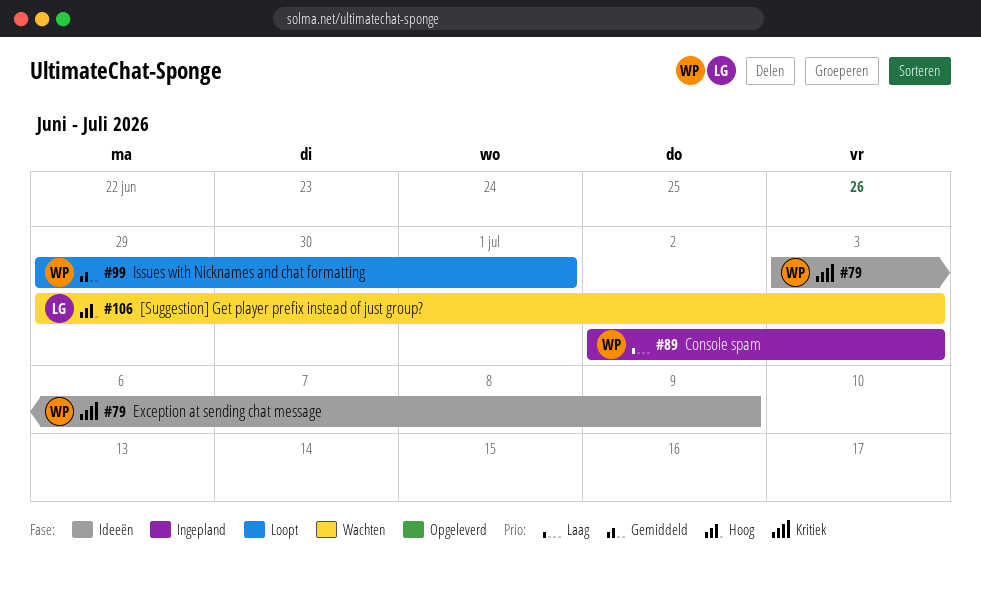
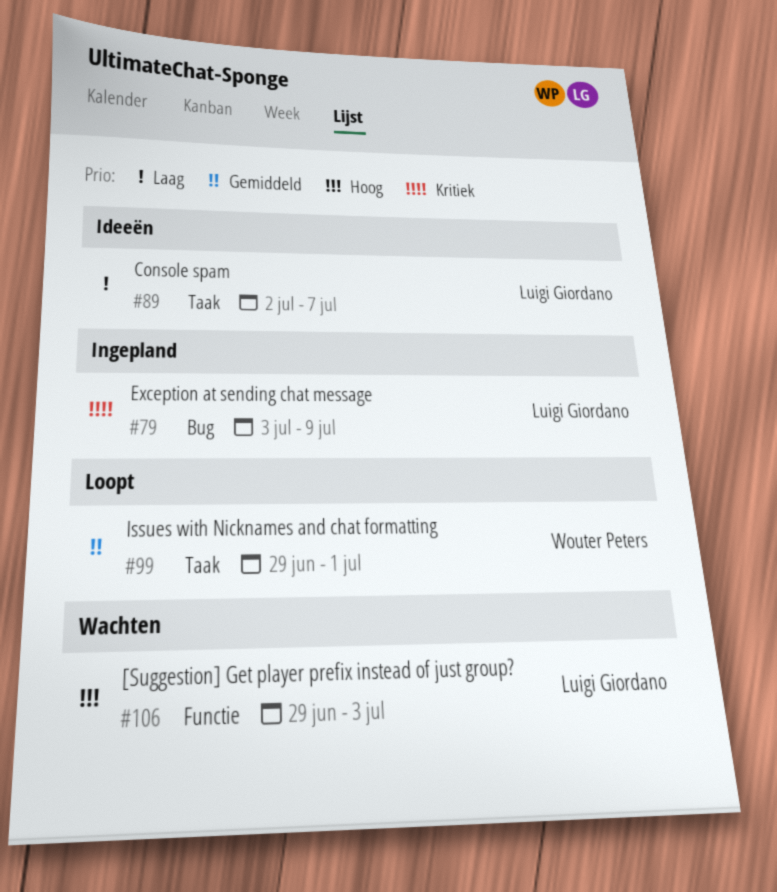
#79, status: Ideeën -> Ingepland
#79, owner: Wouter Peters -> Luigi Giordano
#89, status: Ingepland -> Ideeën
#89, owner: Wouter Peters -> Luigi Giordano
#89, due: Jul 3 -> Jul 7

